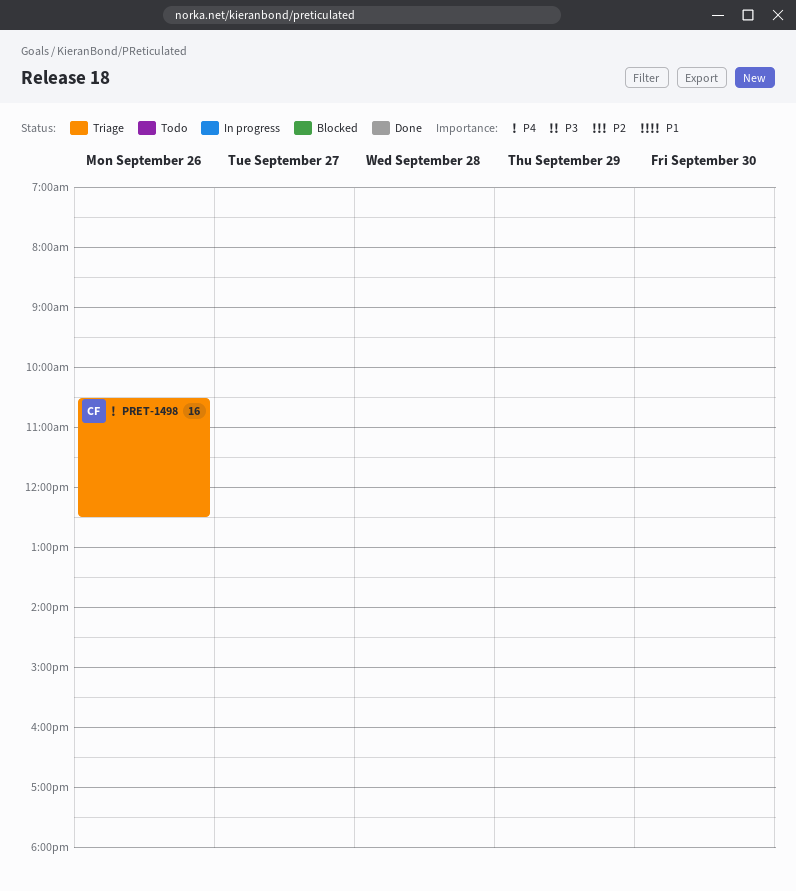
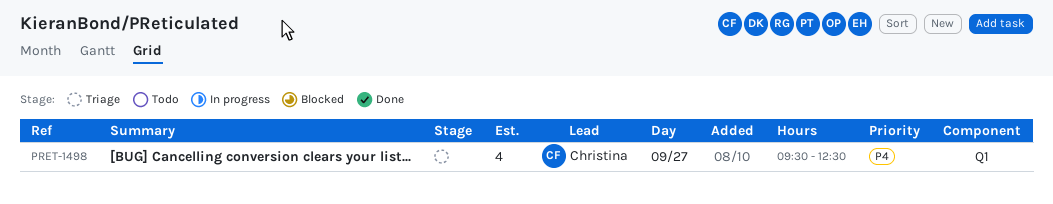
PRET-1498, estimate: 16 -> 4
PRET-1498, day: Sep 26 -> Sep 27
PRET-1498, begins: 10:30 -> 09:30

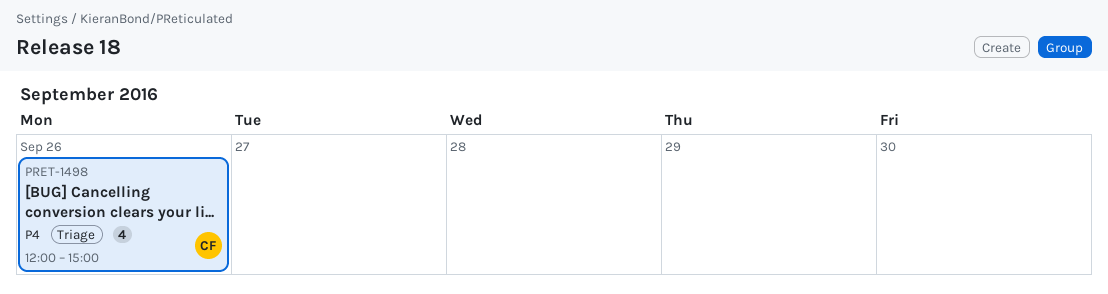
PRET-1498, day: Sep 27 -> Sep 26
PRET-1498, begins: 09:30 -> 12:00
PRET-1498, ends: 12:30 -> 15:00

